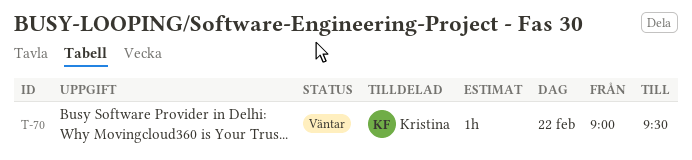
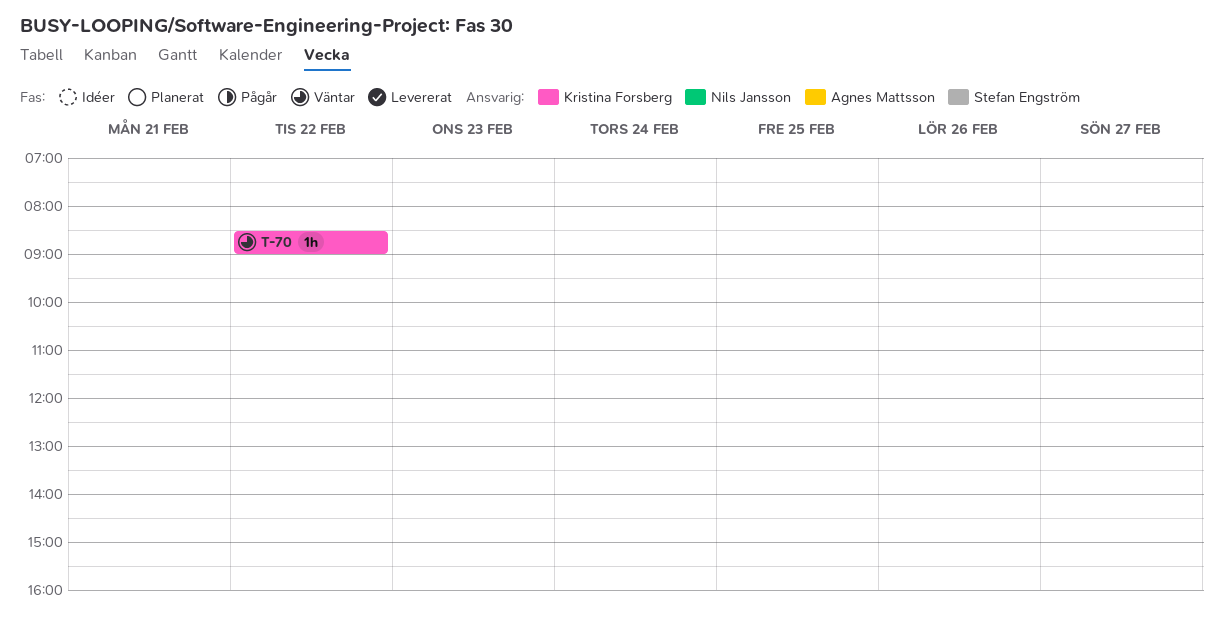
T-70, begins: 09:00 -> 08:30
T-70, ends: 09:30 -> 09:00

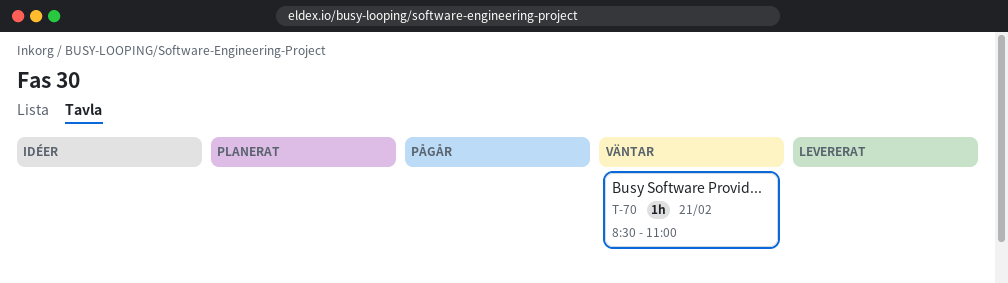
T-70, day: Feb 22 -> Feb 21
T-70, ends: 09:00 -> 11:00

